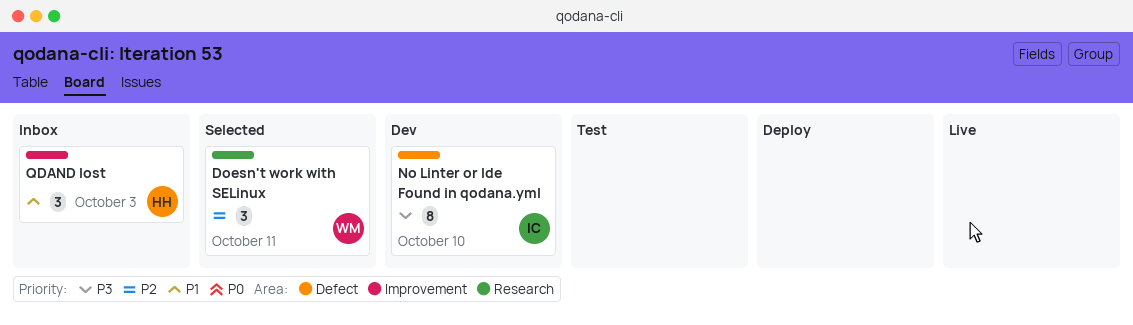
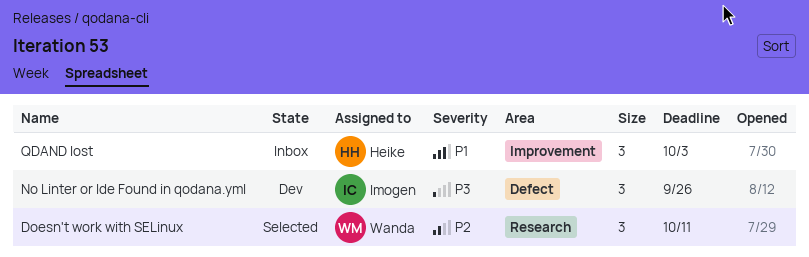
No Linter or Ide Found in qodana.yml, estimate: 8 -> 3
No Linter or Ide Found in qodana.yml, due: Oct 10 -> Sep 26

